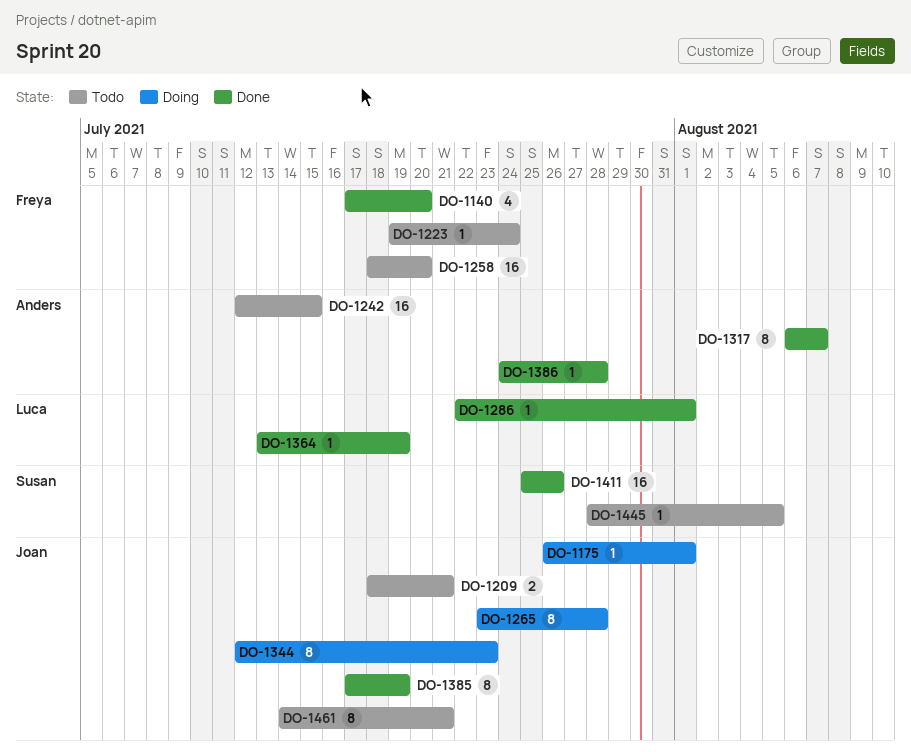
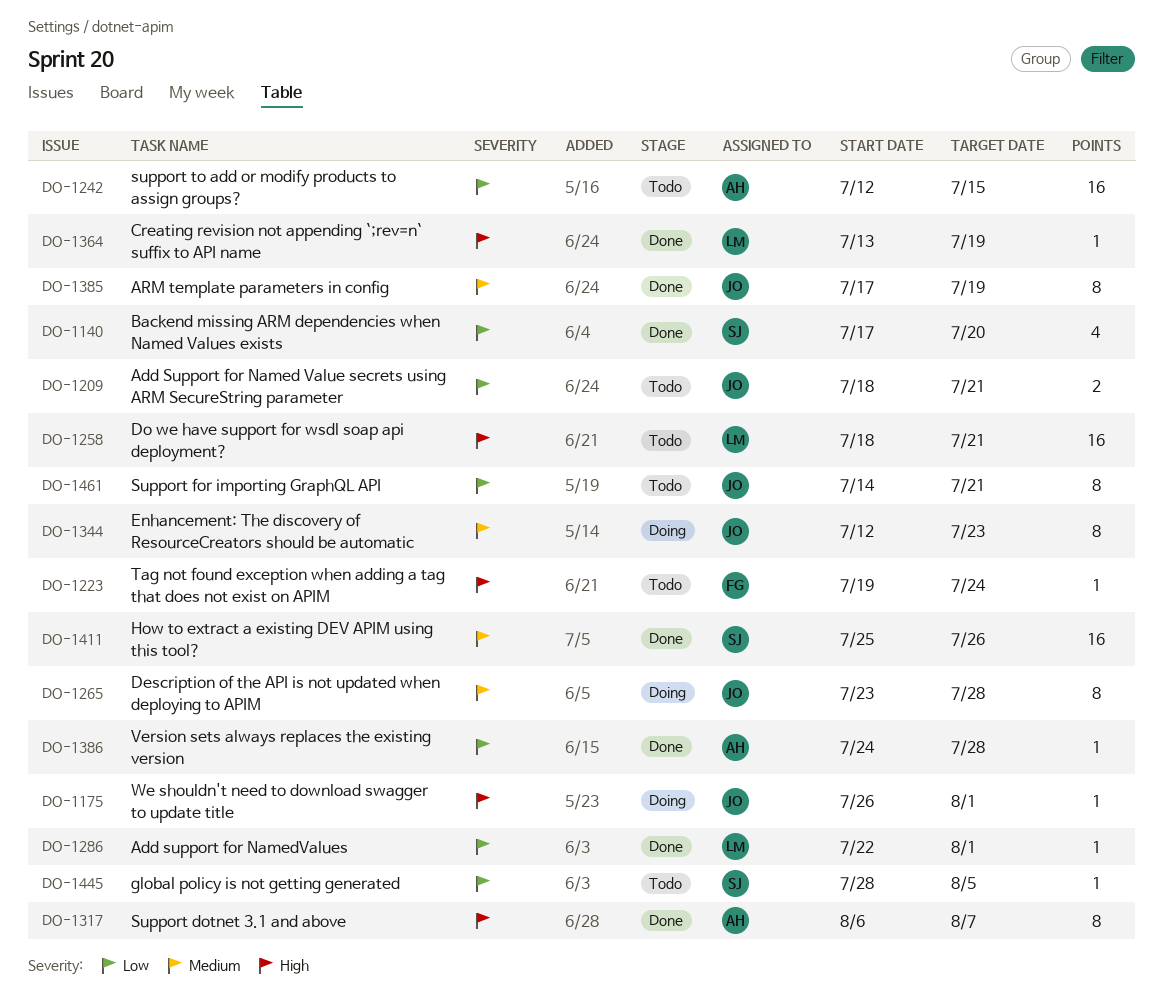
DO-1140, owner: Freya -> Susan
DO-1258, owner: Freya -> Luca
DO-1258, due: Jul 20 -> Jul 21

